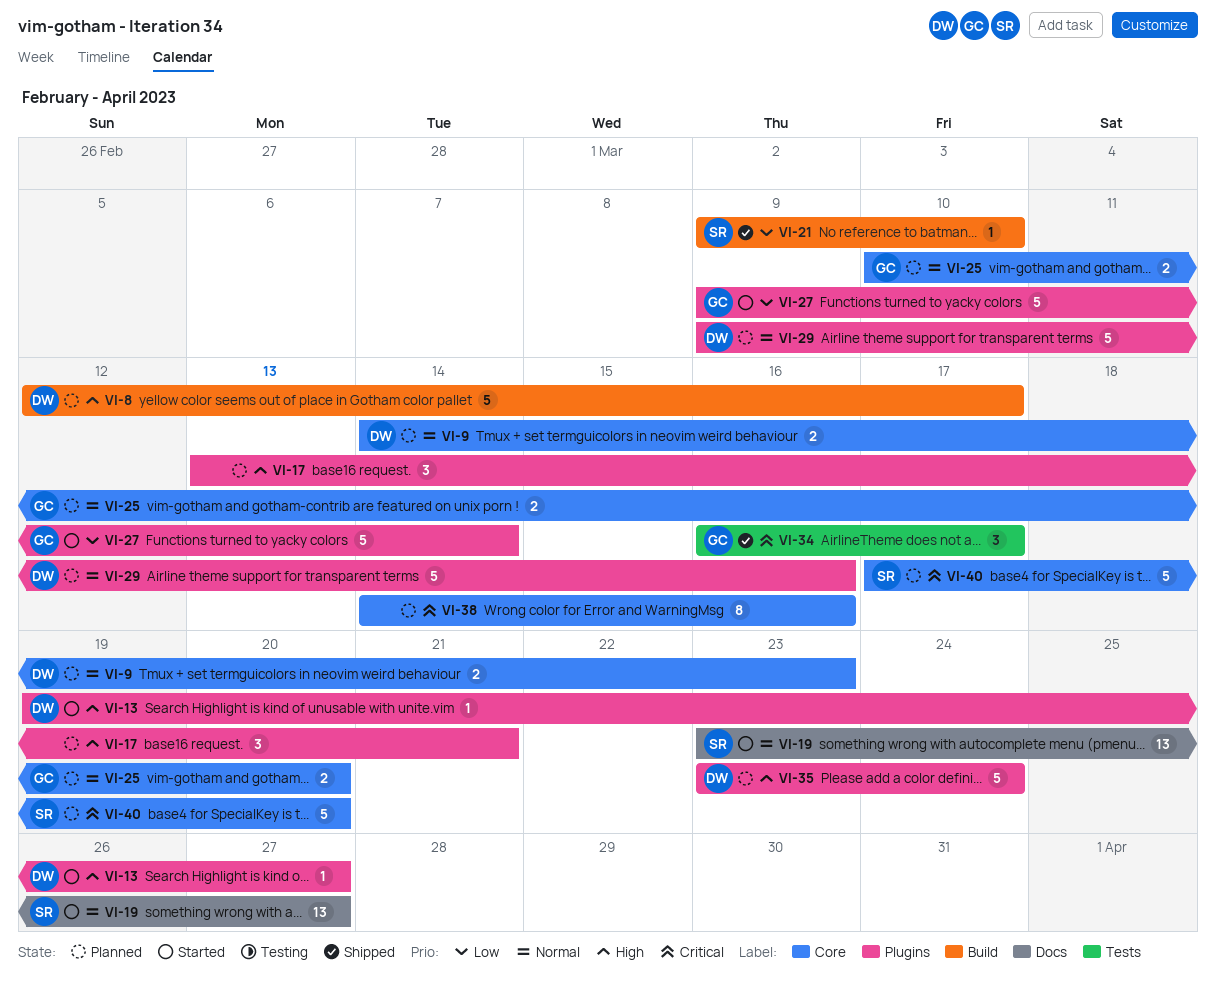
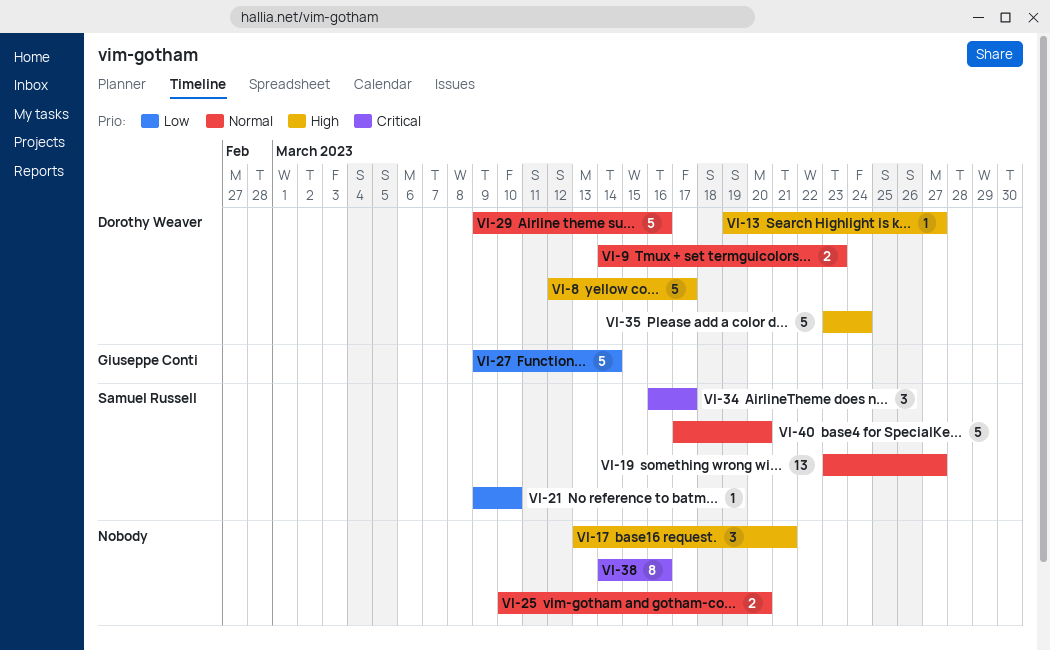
VI-25, owner: Giuseppe Conti -> none
VI-34, owner: Giuseppe Conti -> Samuel Russell
VI-40, priority: Critical -> Normal

